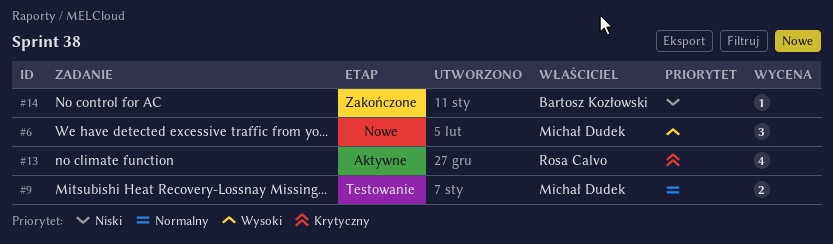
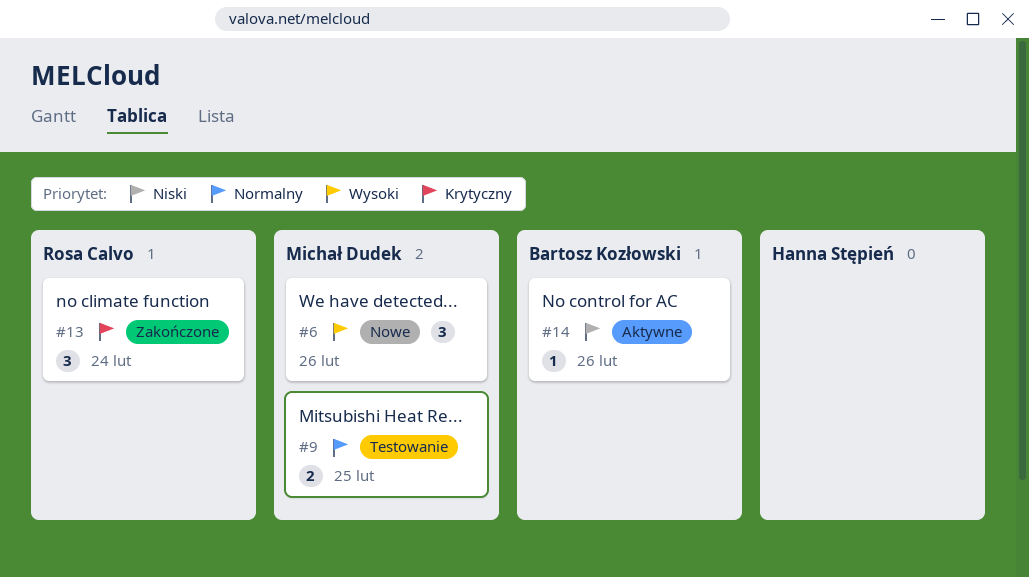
#13, status: Aktywne -> Zakończone
#13, estimate: 4 -> 3
#14, status: Zakończone -> Aktywne

